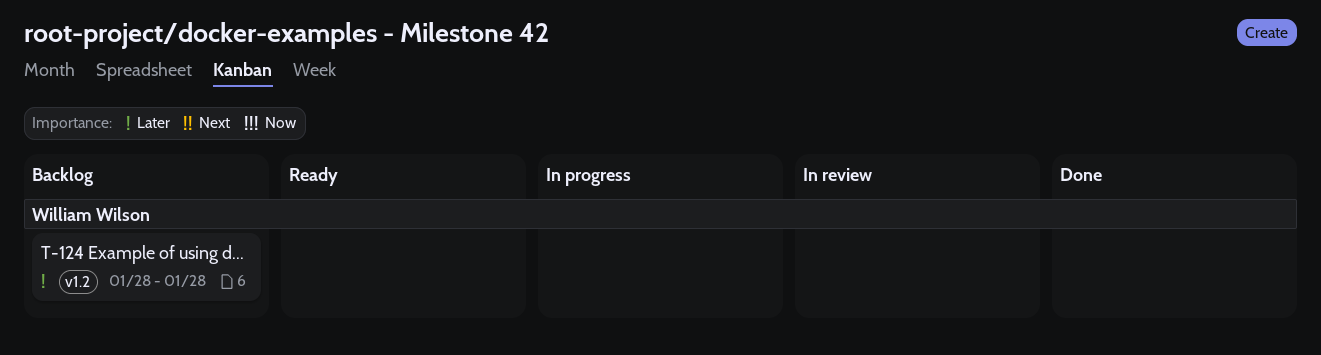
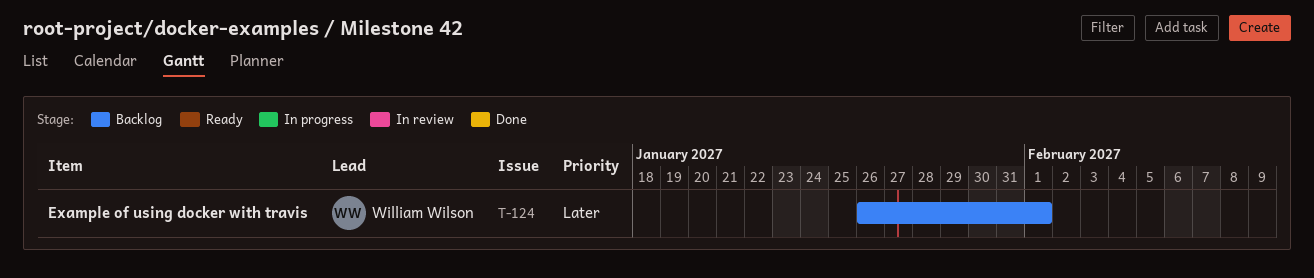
T-124, start: Jan 28 -> Jan 26
T-124, due: Jan 28 -> Feb 1

